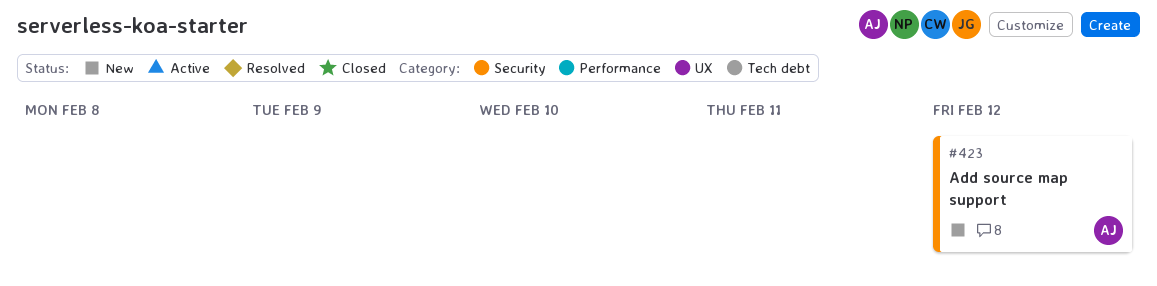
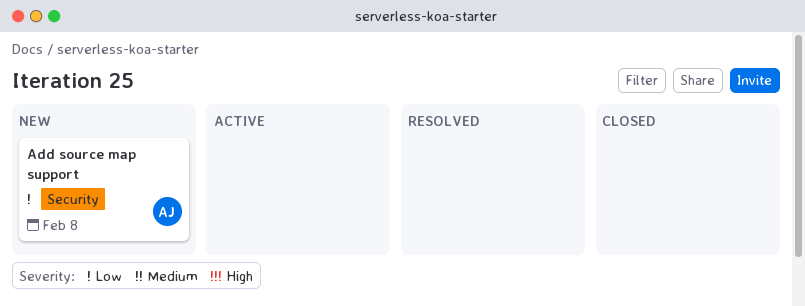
Add source map support, due: Feb 12 -> Feb 8

